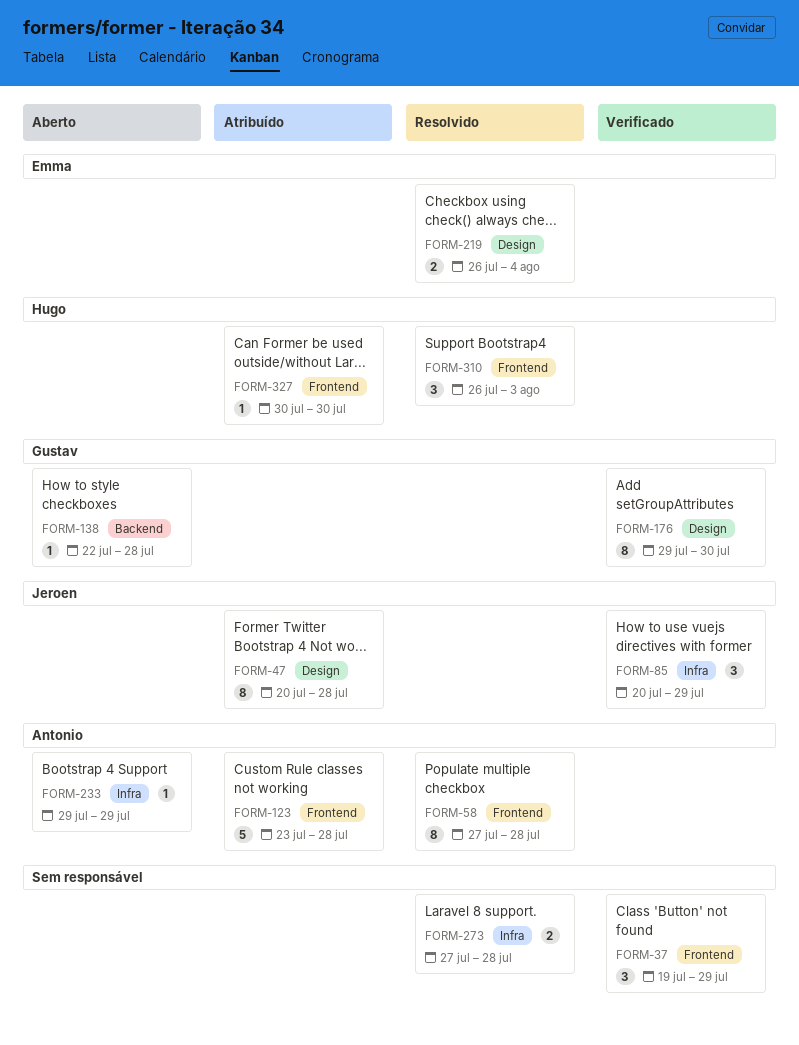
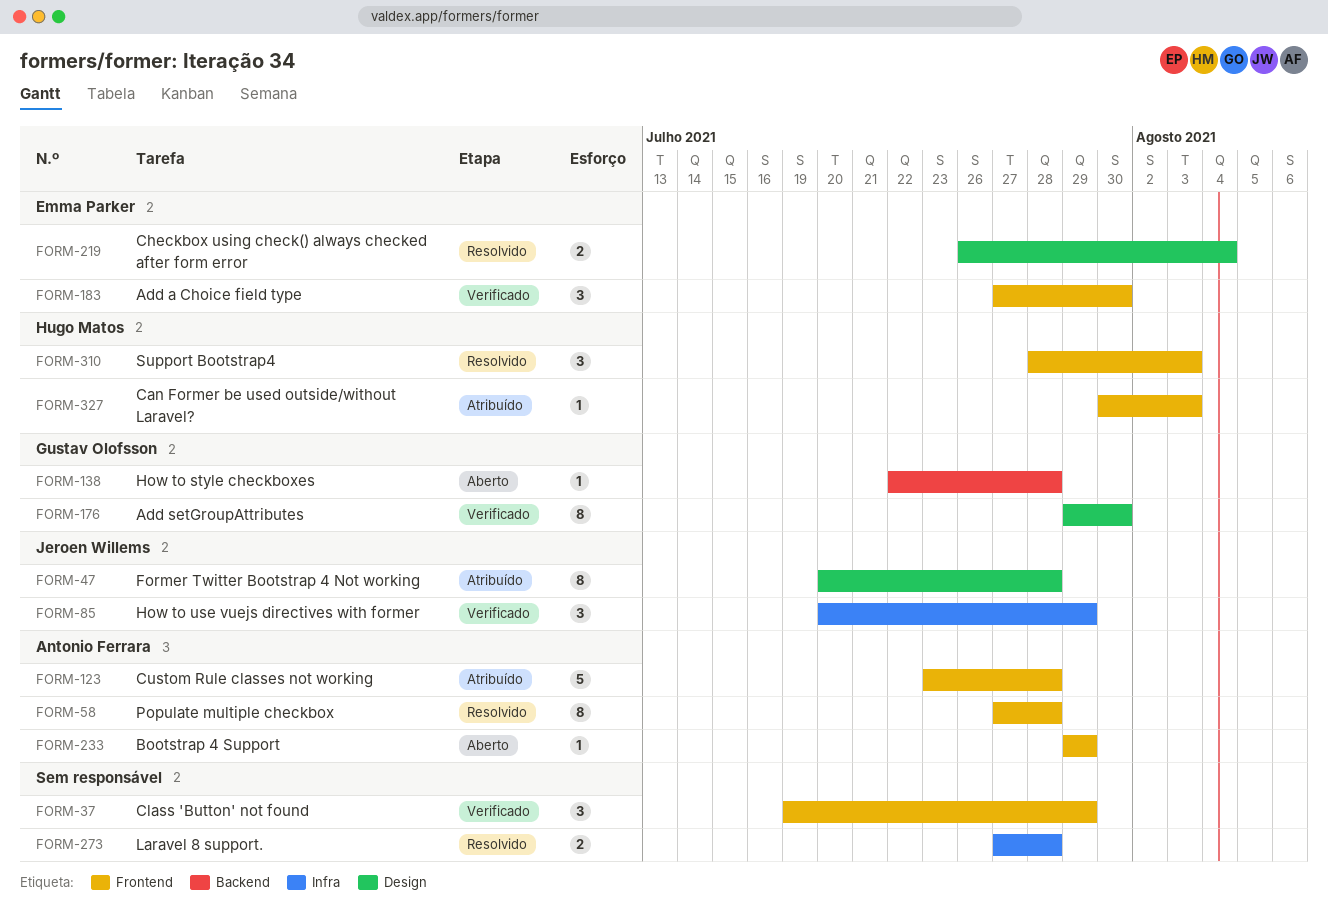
FORM-183: none -> present
FORM-233, label: Infra -> Frontend
FORM-310, start: Jul 26 -> Jul 28
FORM-327, due: Jul 30 -> Aug 3

